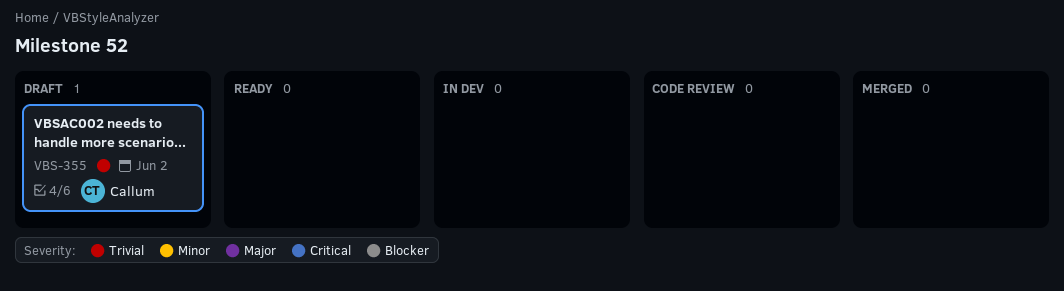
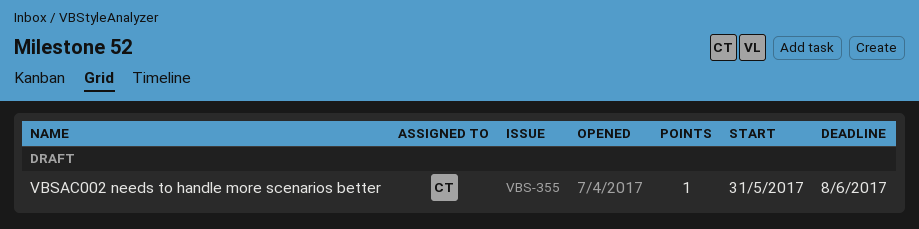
VBS-355, due: Jun 2 -> Jun 8

